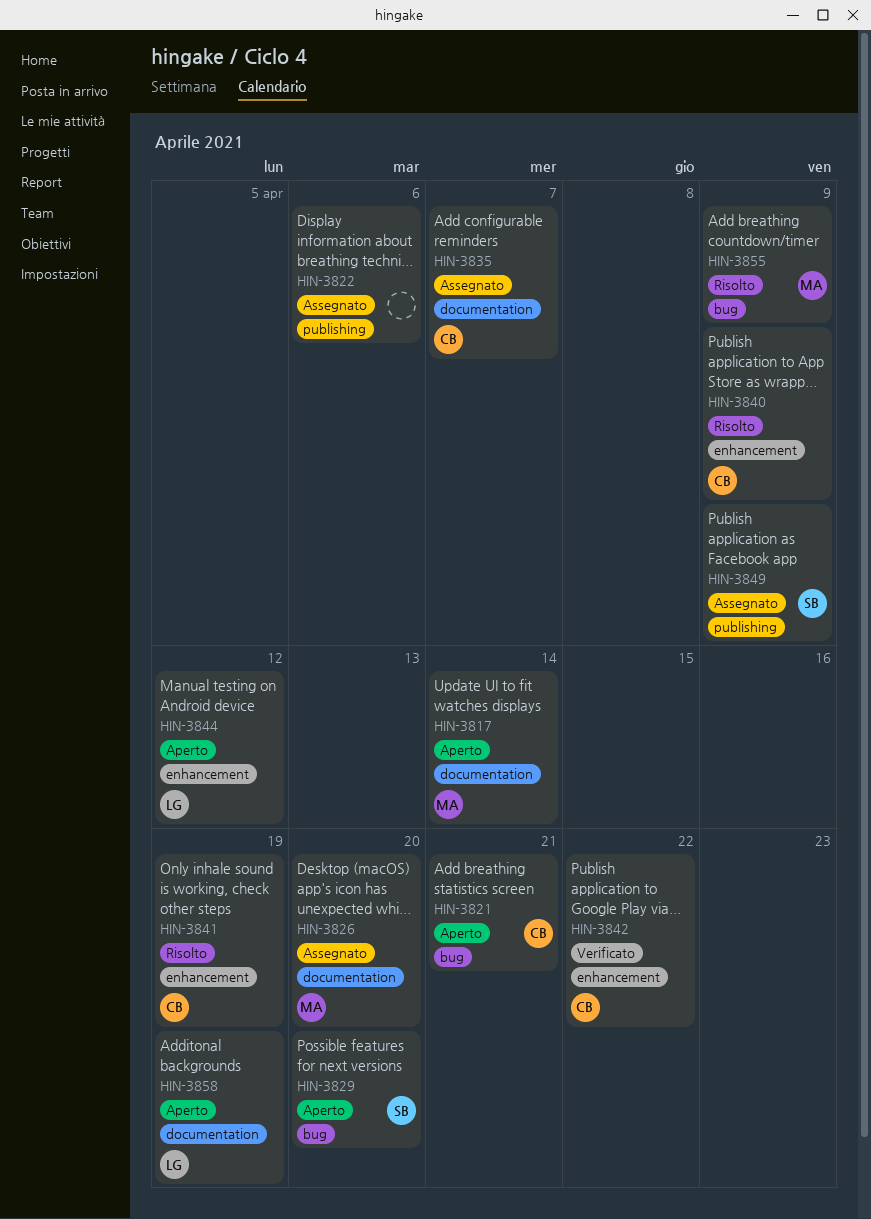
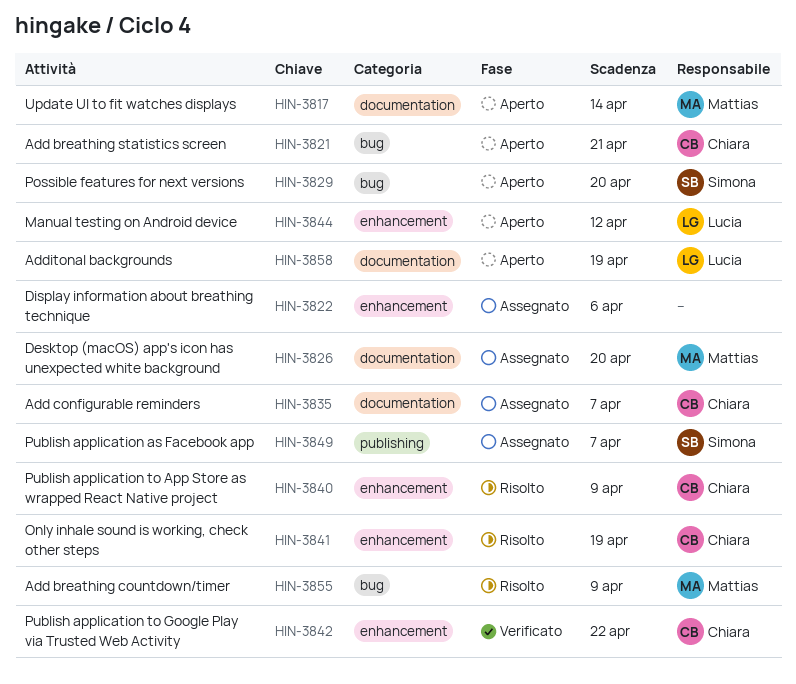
HIN-3822, label: publishing -> enhancement
HIN-3849, due: Apr 9 -> Apr 7

